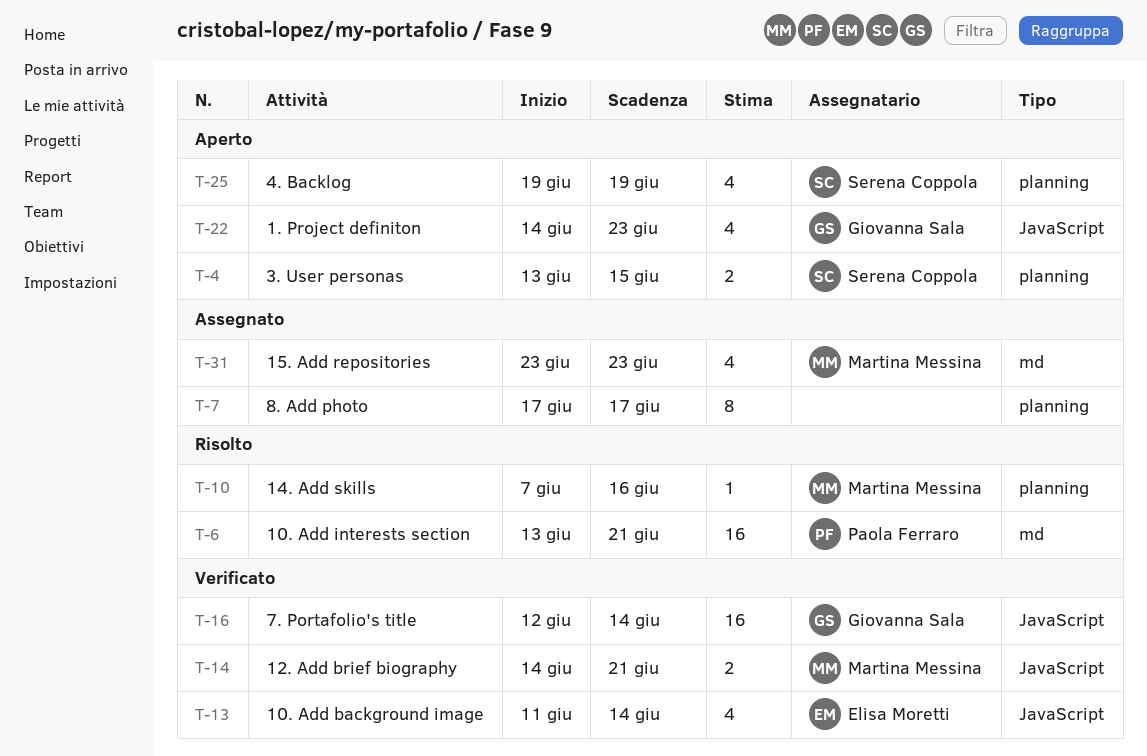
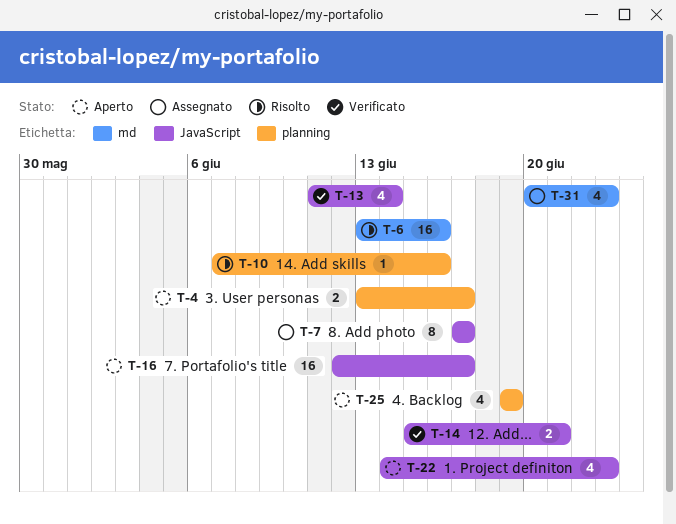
T-4, due: Jun 15 -> Jun 17
T-6, due: Jun 21 -> Jun 16
T-7, label: planning -> JavaScript
T-14, start: Jun 14 -> Jun 15
T-16, status: Verificato -> Aperto
T-16, due: Jun 14 -> Jun 17
T-31, start: Jun 23 -> Jun 20

